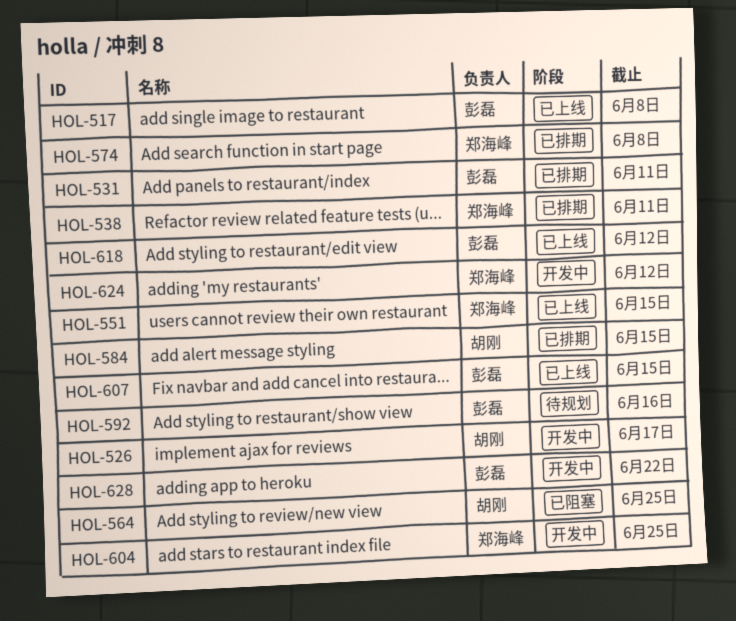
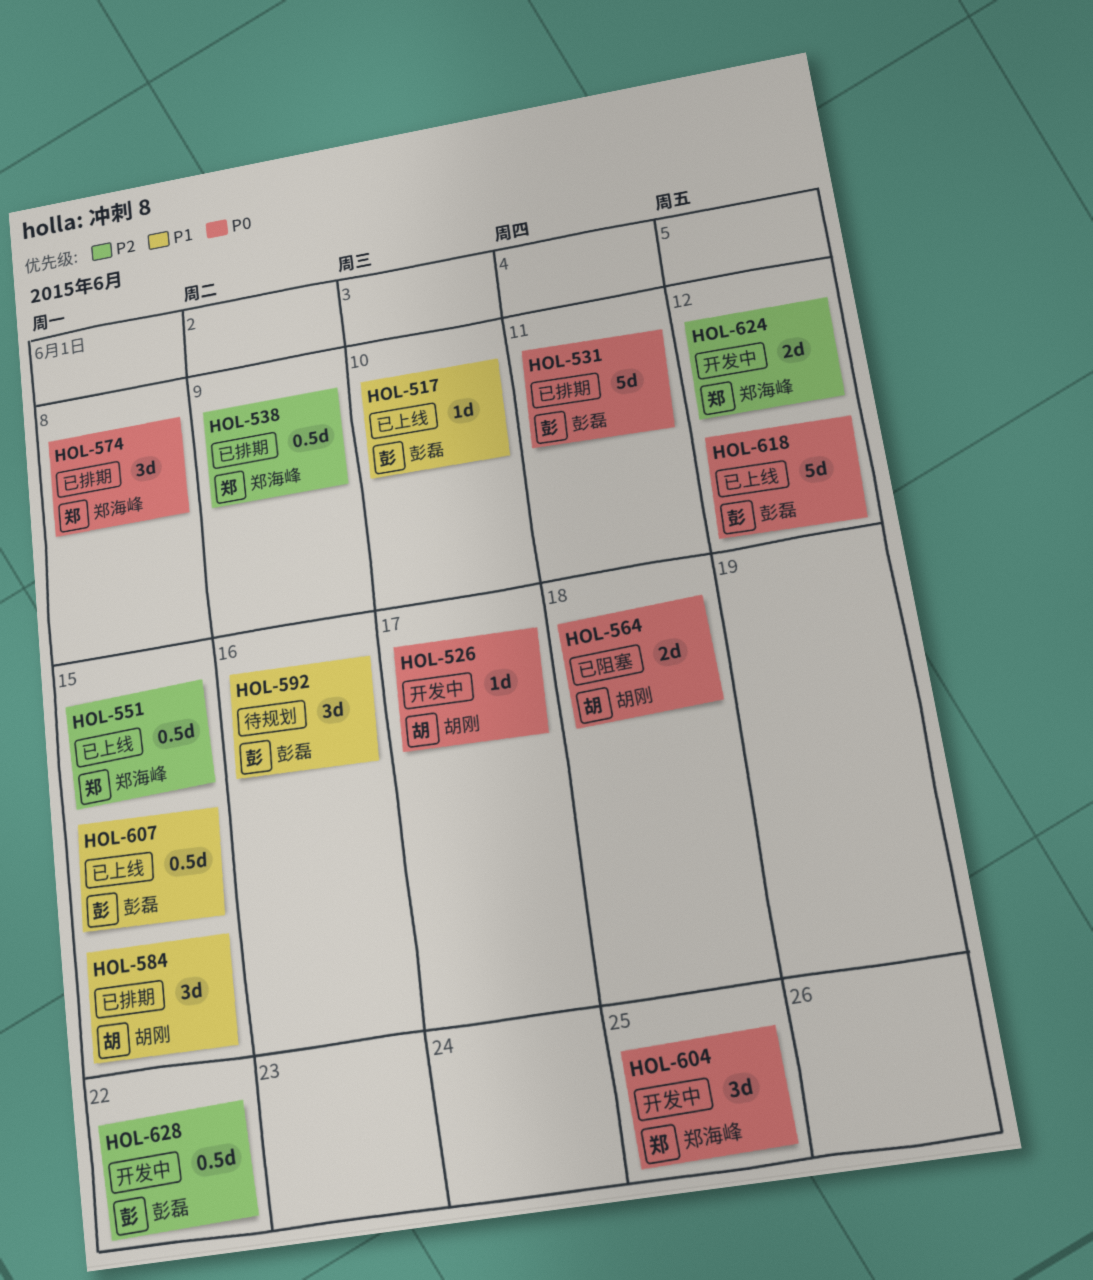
HOL-517, due: Jun 8 -> Jun 10
HOL-538, due: Jun 11 -> Jun 9
HOL-564, due: Jun 25 -> Jun 18

